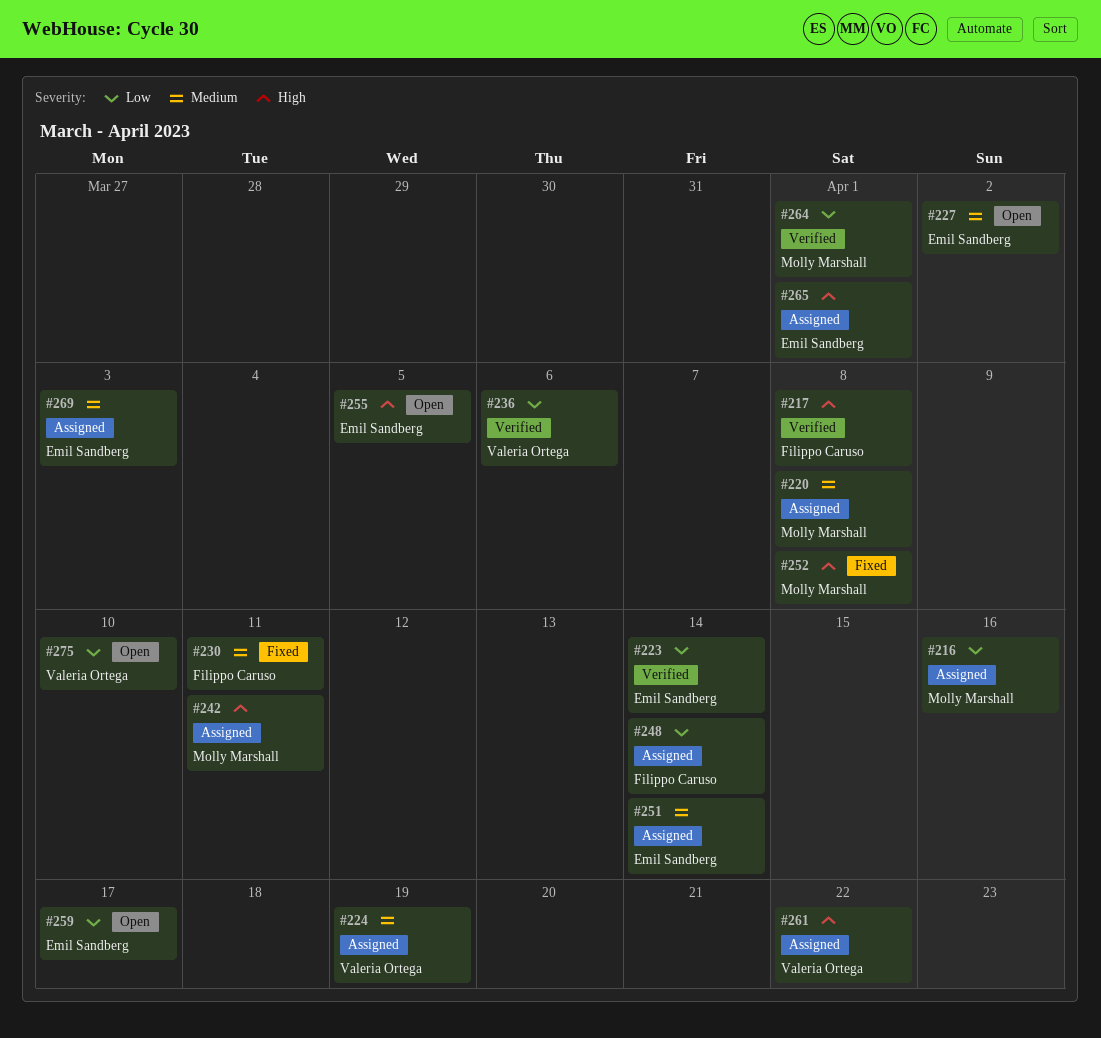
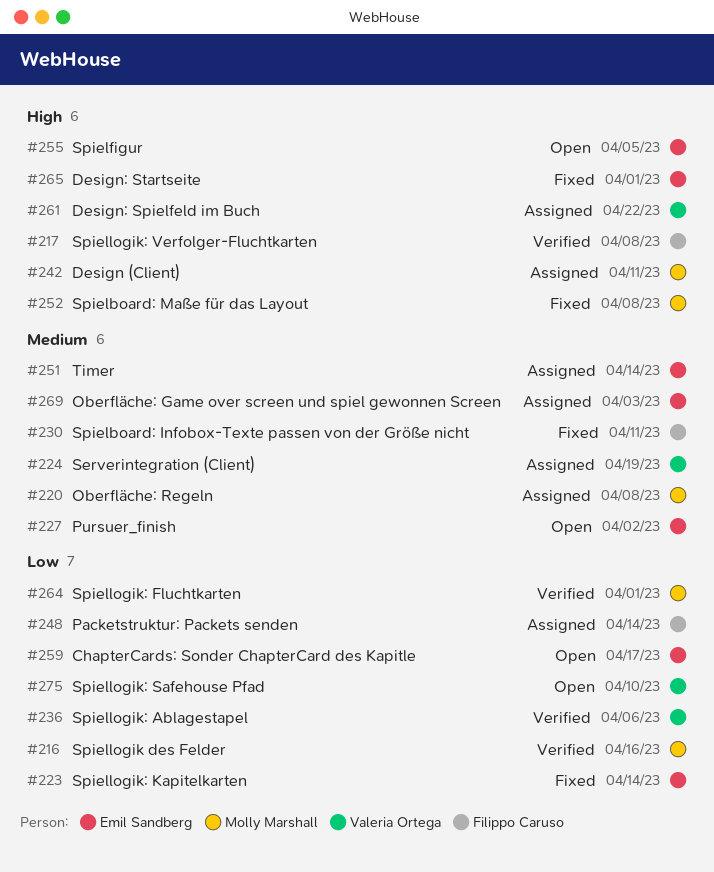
#216, status: Assigned -> Verified
#223, status: Verified -> Fixed
#265, status: Assigned -> Fixed

